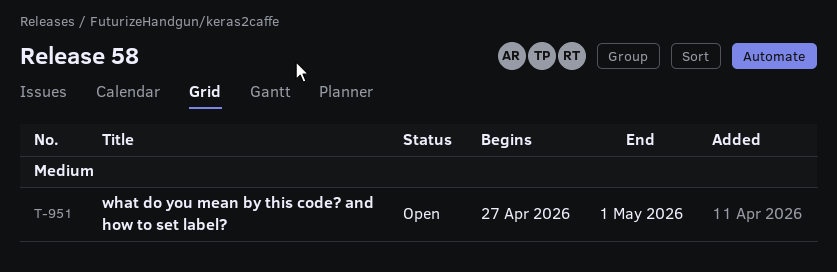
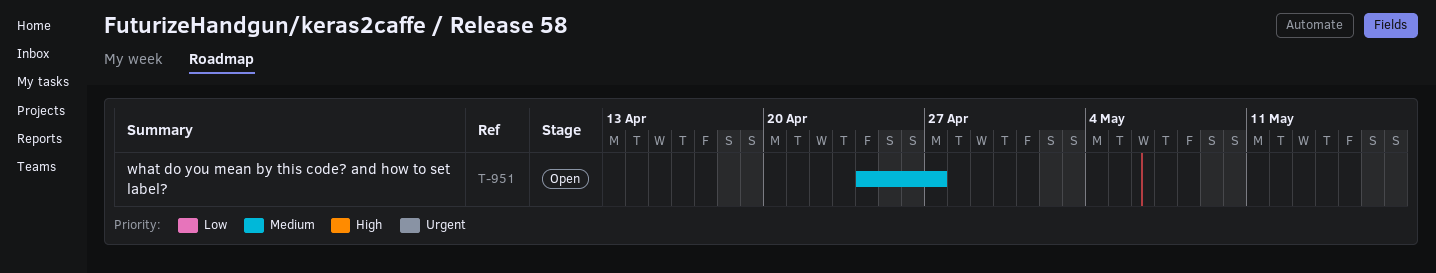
T-951, start: Apr 27 -> Apr 24
T-951, due: May 1 -> Apr 27

